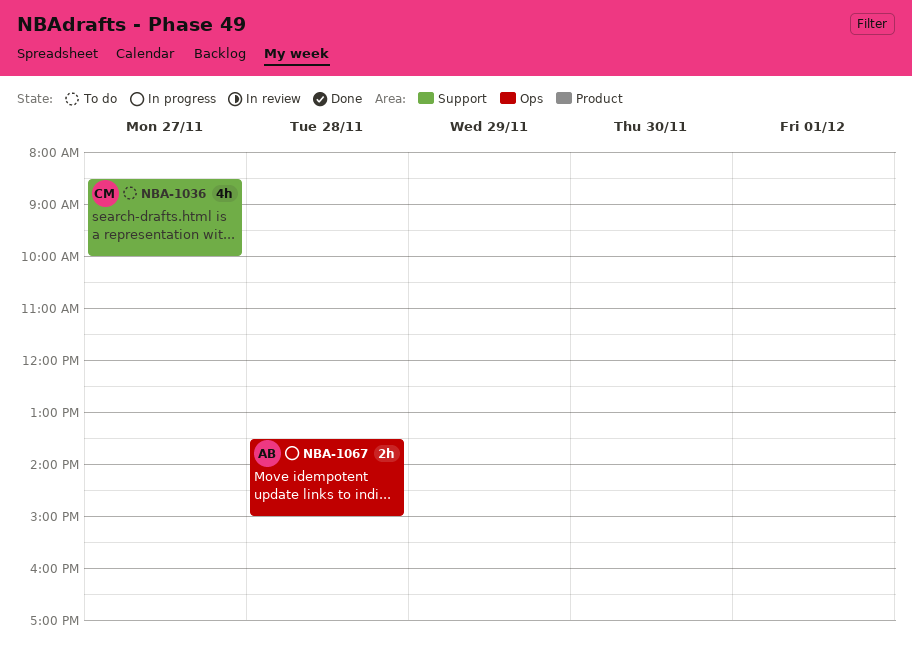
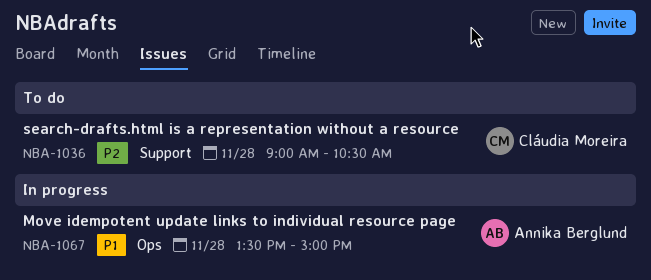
NBA-1036, day: Nov 27 -> Nov 28
NBA-1036, begins: 08:30 -> 09:00
NBA-1036, ends: 10:00 -> 10:30

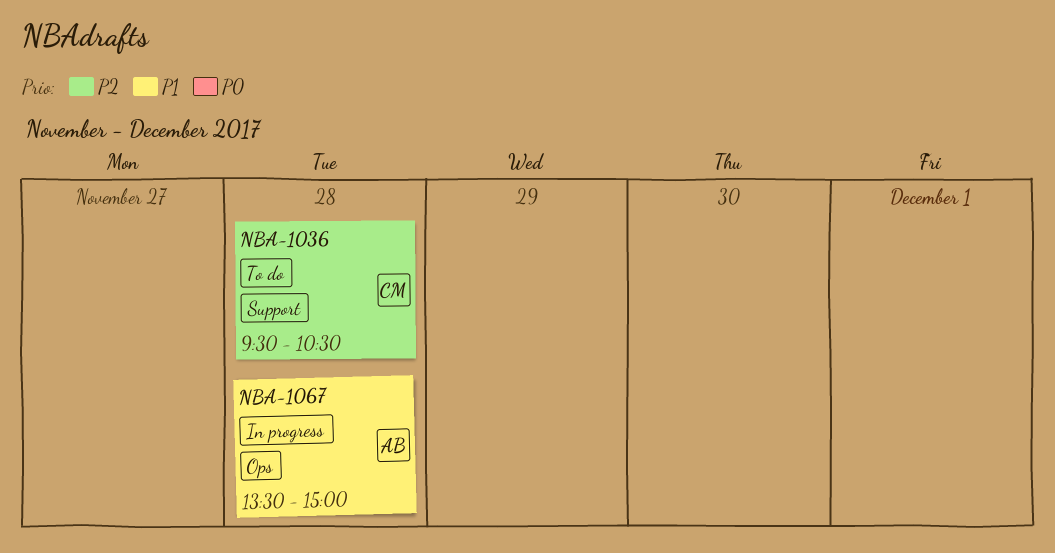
NBA-1036, begins: 09:00 -> 09:30

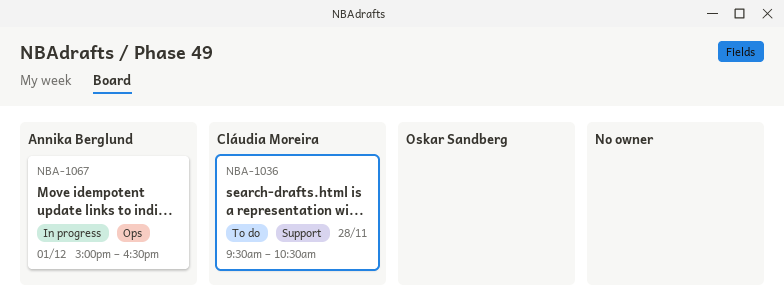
NBA-1067, day: Nov 28 -> Dec 1
NBA-1067, begins: 13:30 -> 15:00
NBA-1067, ends: 15:00 -> 16:30

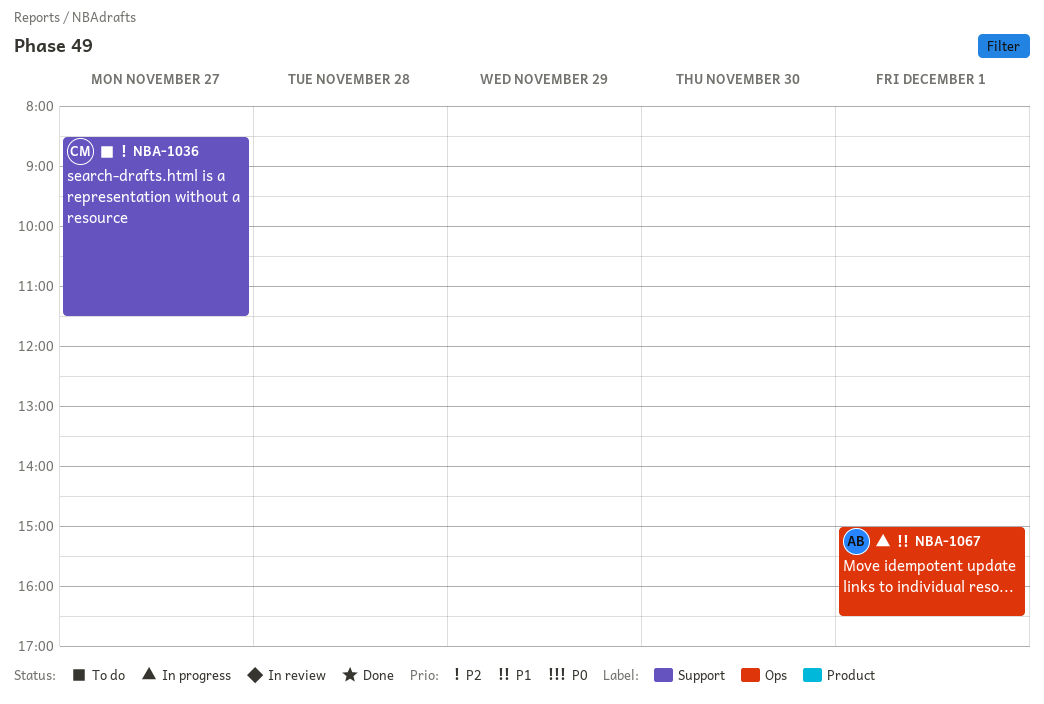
NBA-1036, day: Nov 28 -> Nov 27
NBA-1036, begins: 09:30 -> 08:30
NBA-1036, ends: 10:30 -> 11:30

